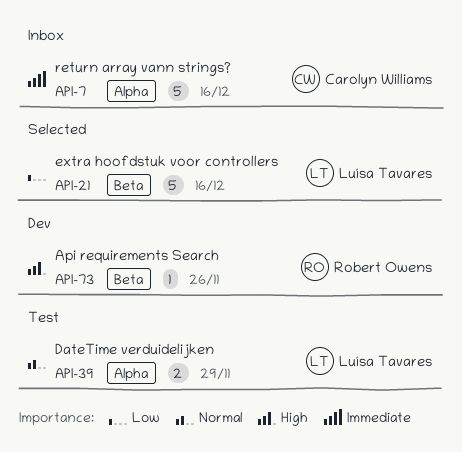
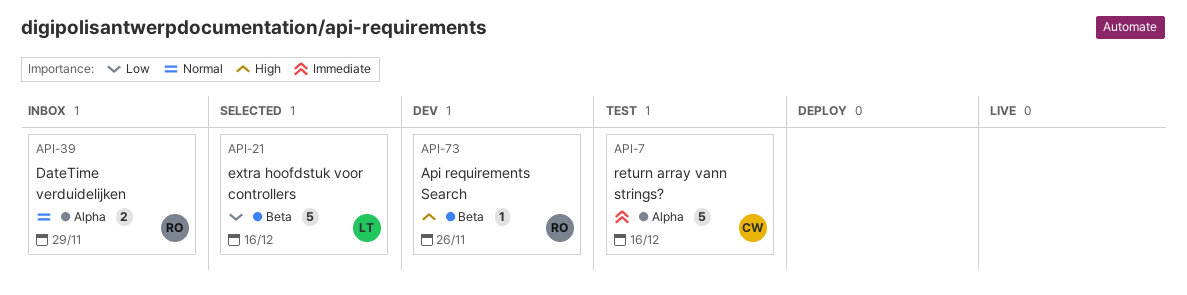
API-7, status: Inbox -> Test
API-39, status: Test -> Inbox
API-39, owner: Luísa Tavares -> Robert Owens

